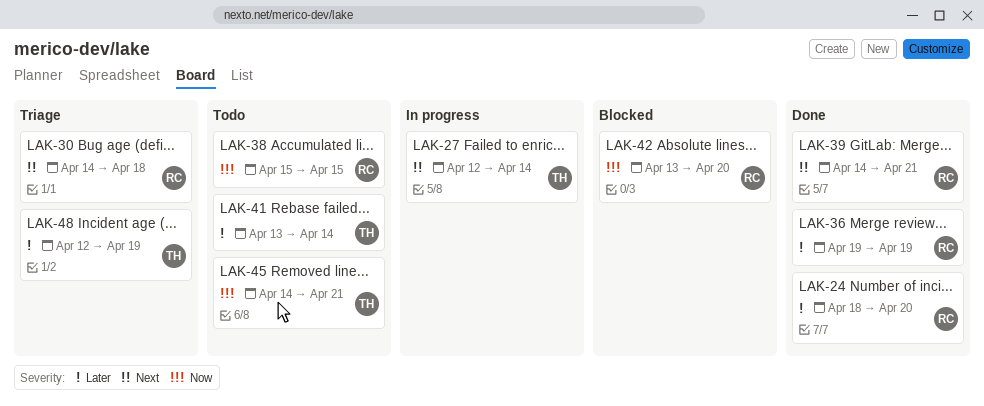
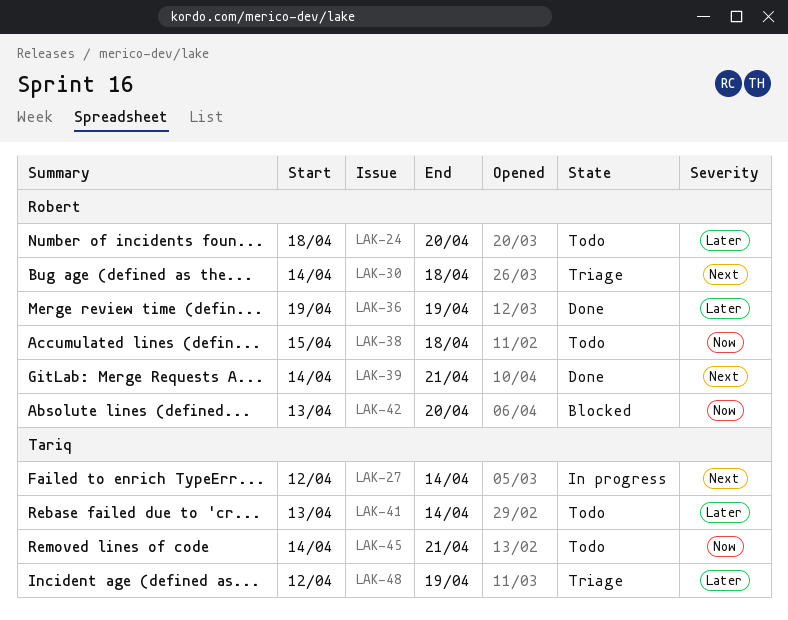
LAK-24, status: Done -> Todo
LAK-38, due: Apr 15 -> Apr 18

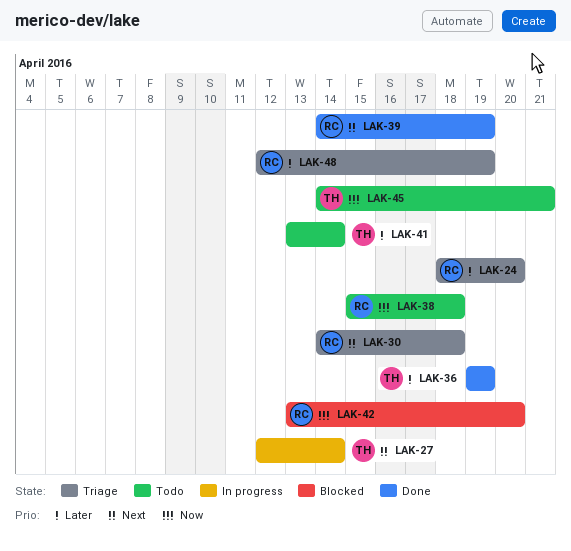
LAK-24, status: Todo -> Triage
LAK-36, owner: Robert -> Tariq
LAK-39, due: Apr 21 -> Apr 19
LAK-48, owner: Tariq -> Robert

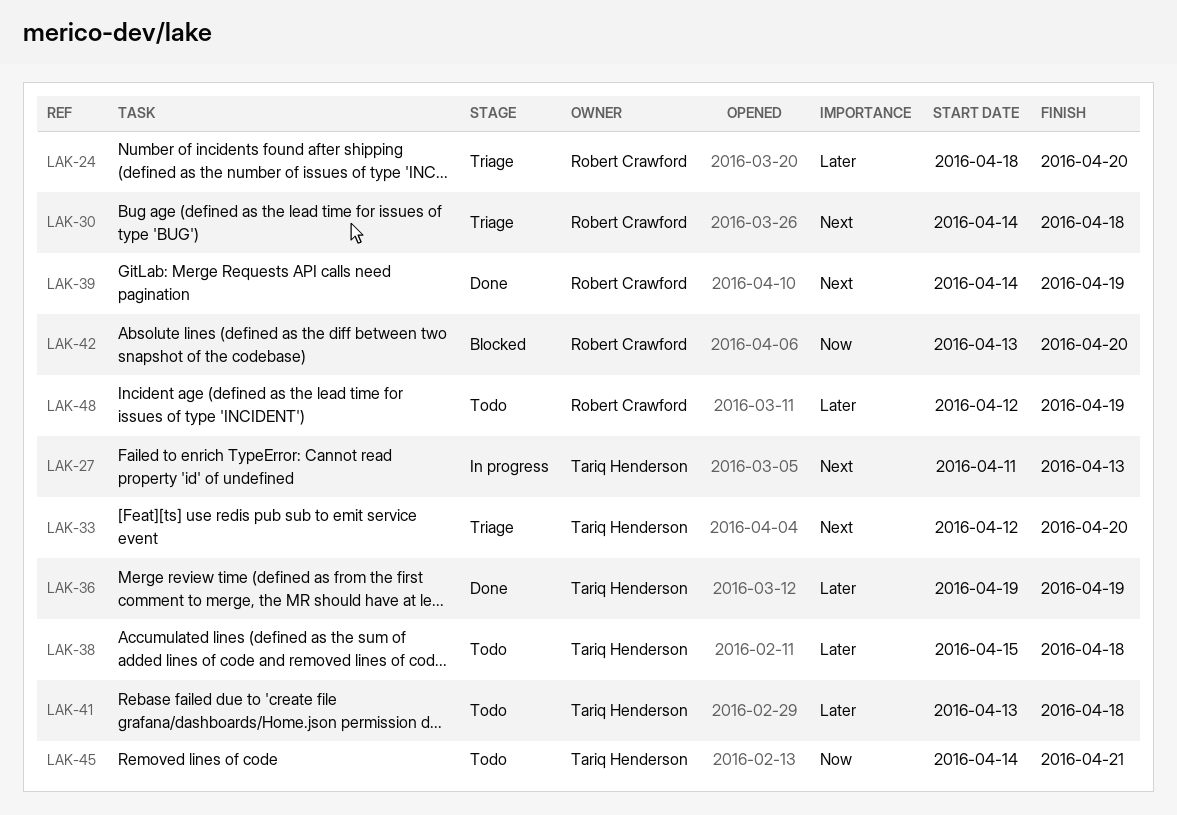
LAK-27, start: Apr 12 -> Apr 11
LAK-27, due: Apr 14 -> Apr 13
LAK-33: none -> present
LAK-38, owner: Robert Crawford -> Tariq Henderson
LAK-38, priority: Now -> Later
LAK-41, due: Apr 14 -> Apr 18
LAK-48, status: Triage -> Todo

